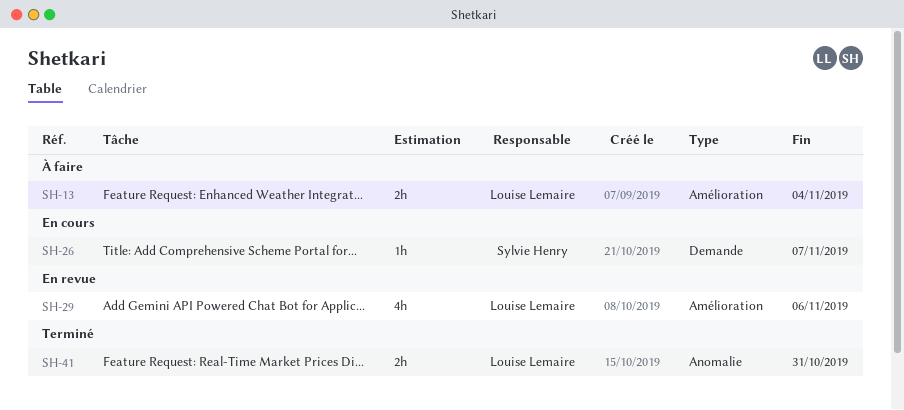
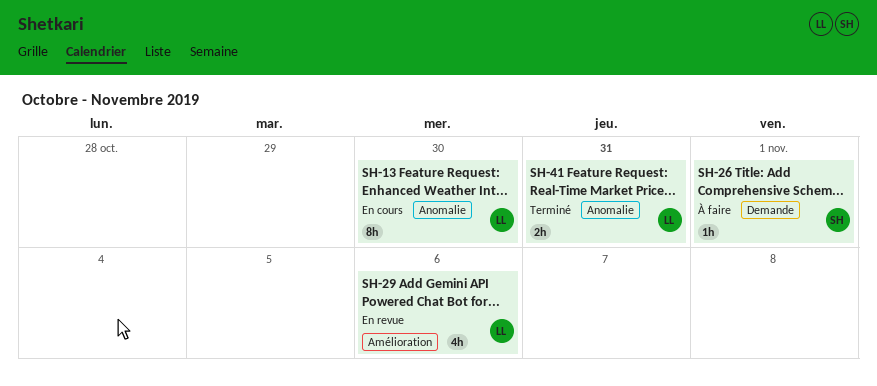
SH-13, status: À faire -> En cours
SH-13, label: Amélioration -> Anomalie
SH-13, estimate: 2h -> 8h
SH-13, due: Nov 4 -> Oct 30
SH-26, status: En cours -> À faire
SH-26, due: Nov 7 -> Nov 1

